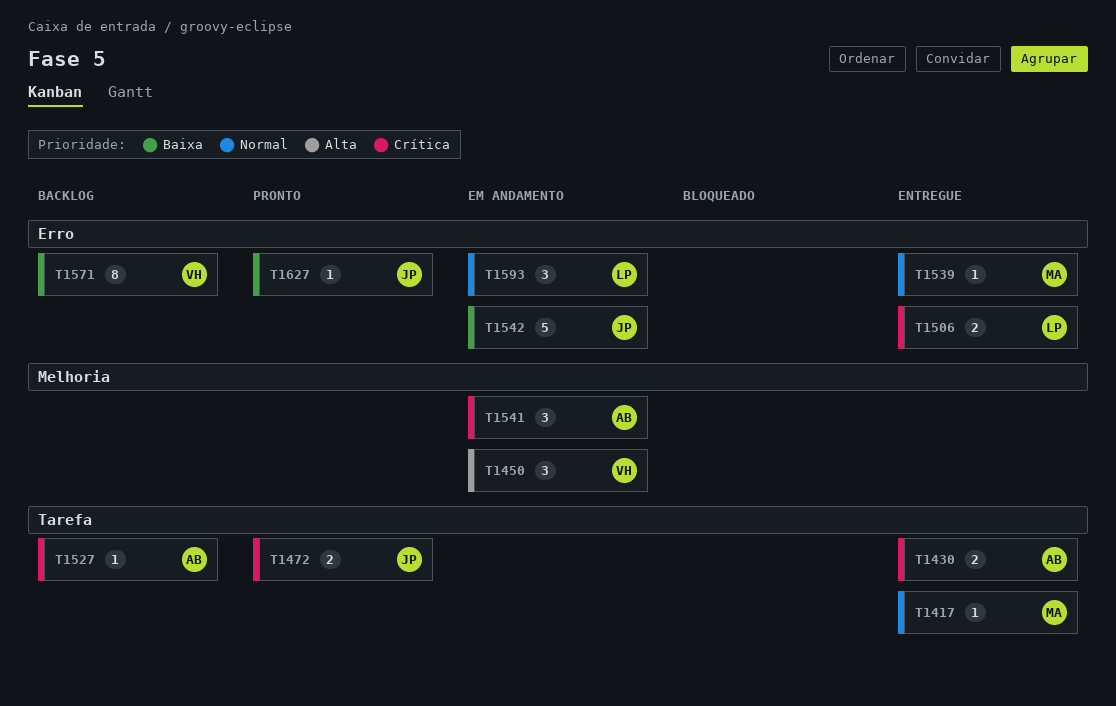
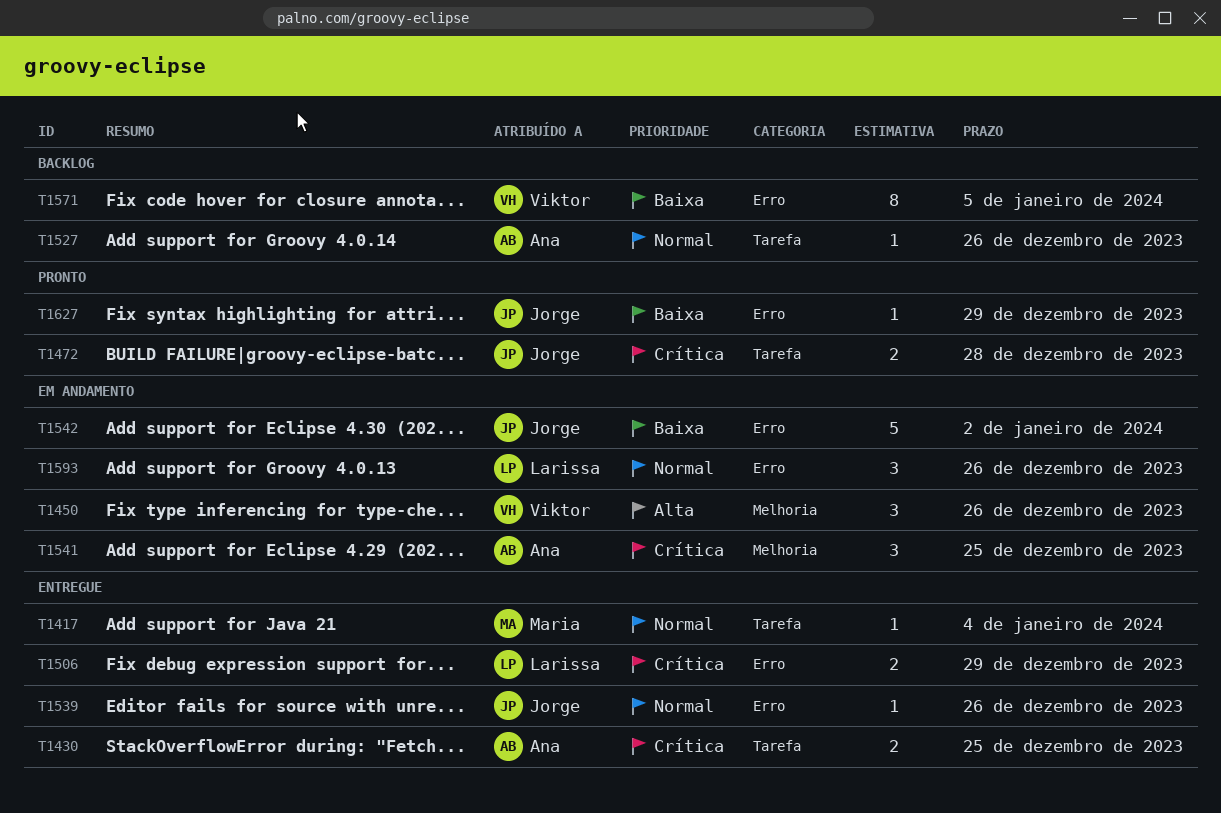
T1527, priority: Crítica -> Normal
T1539, owner: Maria -> Jorge

